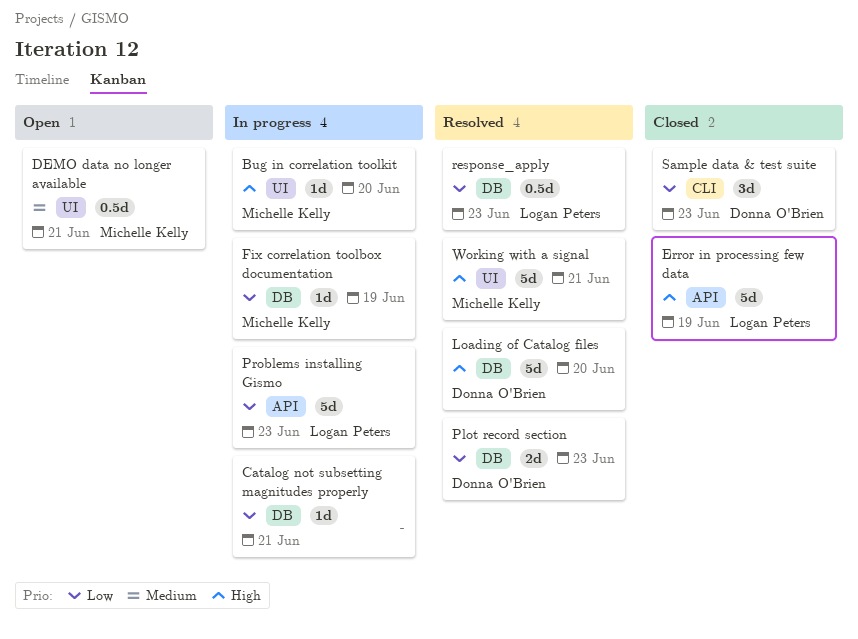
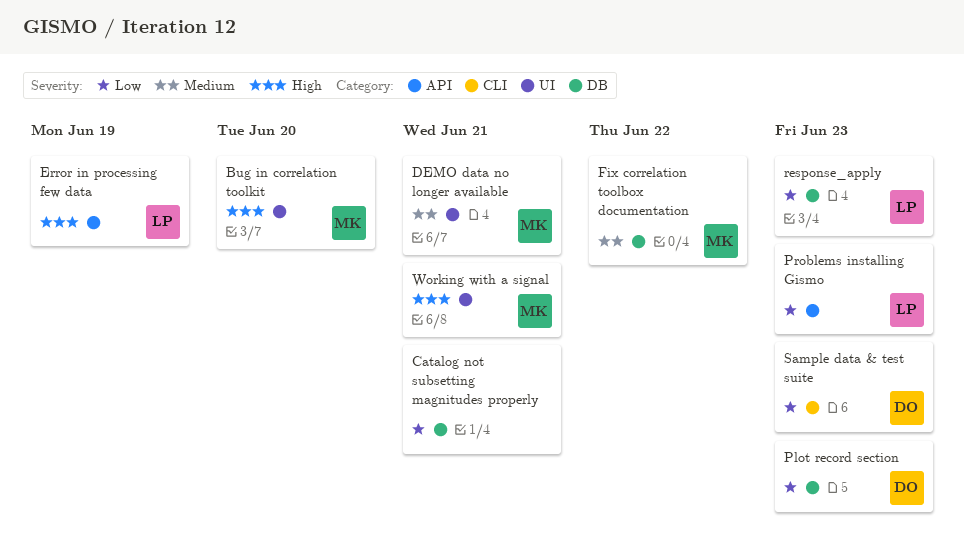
Fix correlation toolbox documentation, priority: Low -> Medium
Fix correlation toolbox documentation, due: Jun 19 -> Jun 22
Loading of Catalog files: present -> none

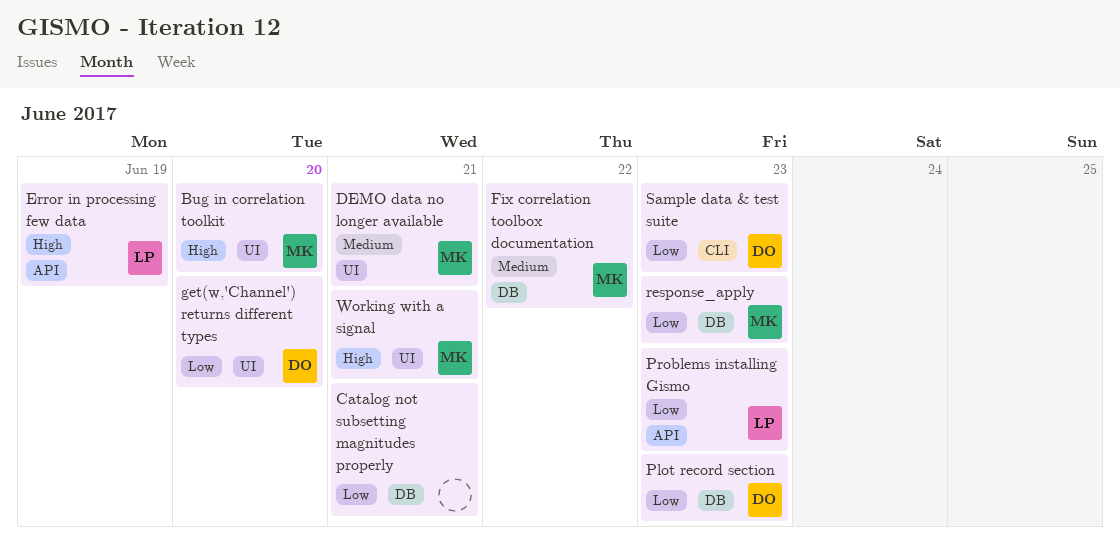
get(w,'Channel') returns different types: none -> present
response_apply, owner: LP -> MK

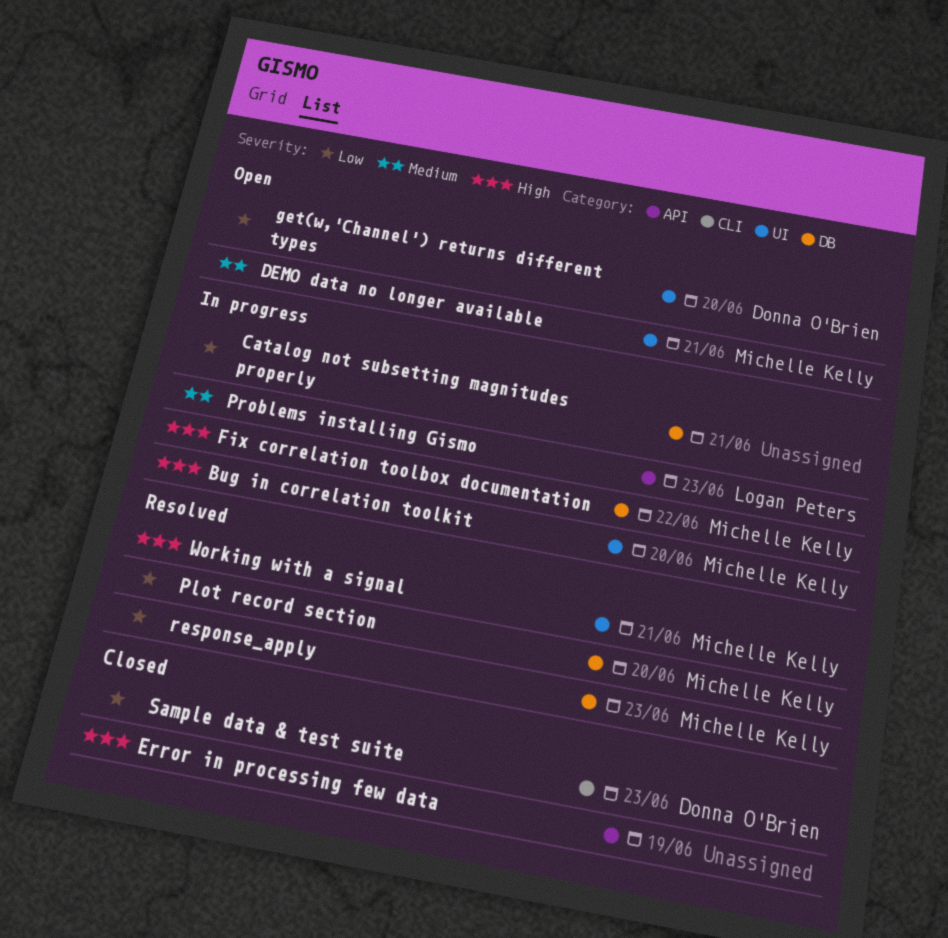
Error in processing few data, owner: Logan Peters -> none
Fix correlation toolbox documentation, priority: Medium -> High
Plot record section, owner: Donna O'Brien -> Michelle Kelly
Plot record section, due: Jun 23 -> Jun 20
Problems installing Gismo, priority: Low -> Medium

